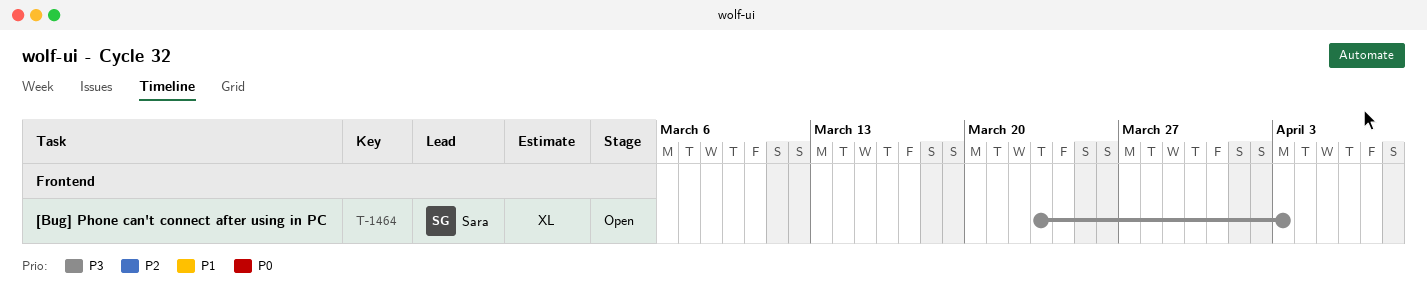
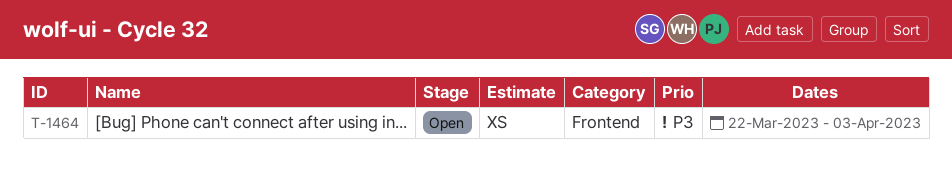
T-1464, estimate: XL -> XS
T-1464, start: Mar 23 -> Mar 22

